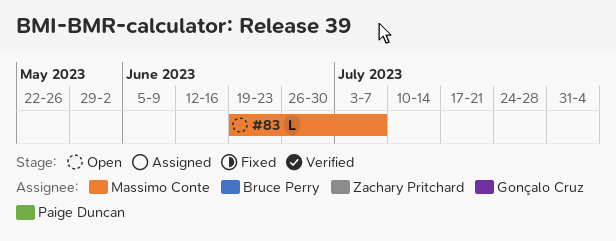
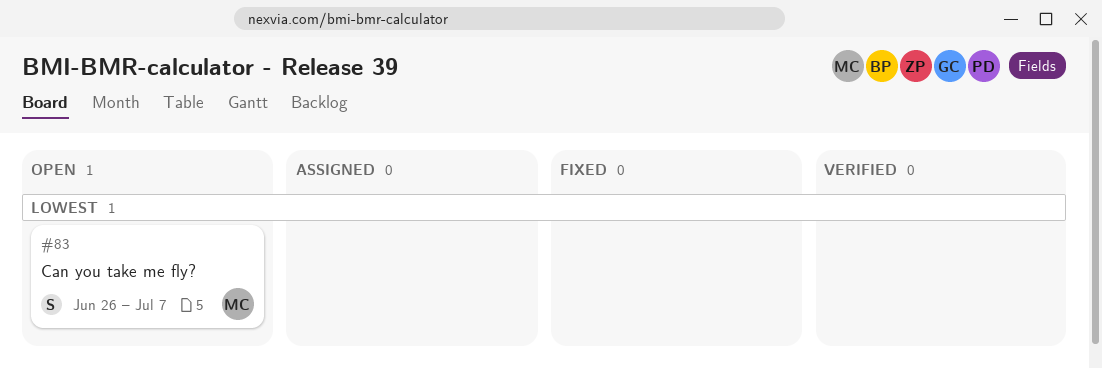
#83, estimate: L -> S
#83, start: Jun 19 -> Jun 26

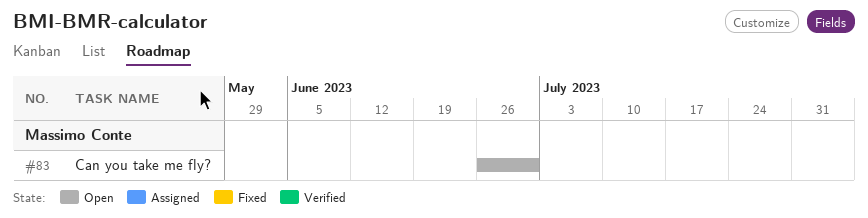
#83, due: Jul 7 -> Jun 30

